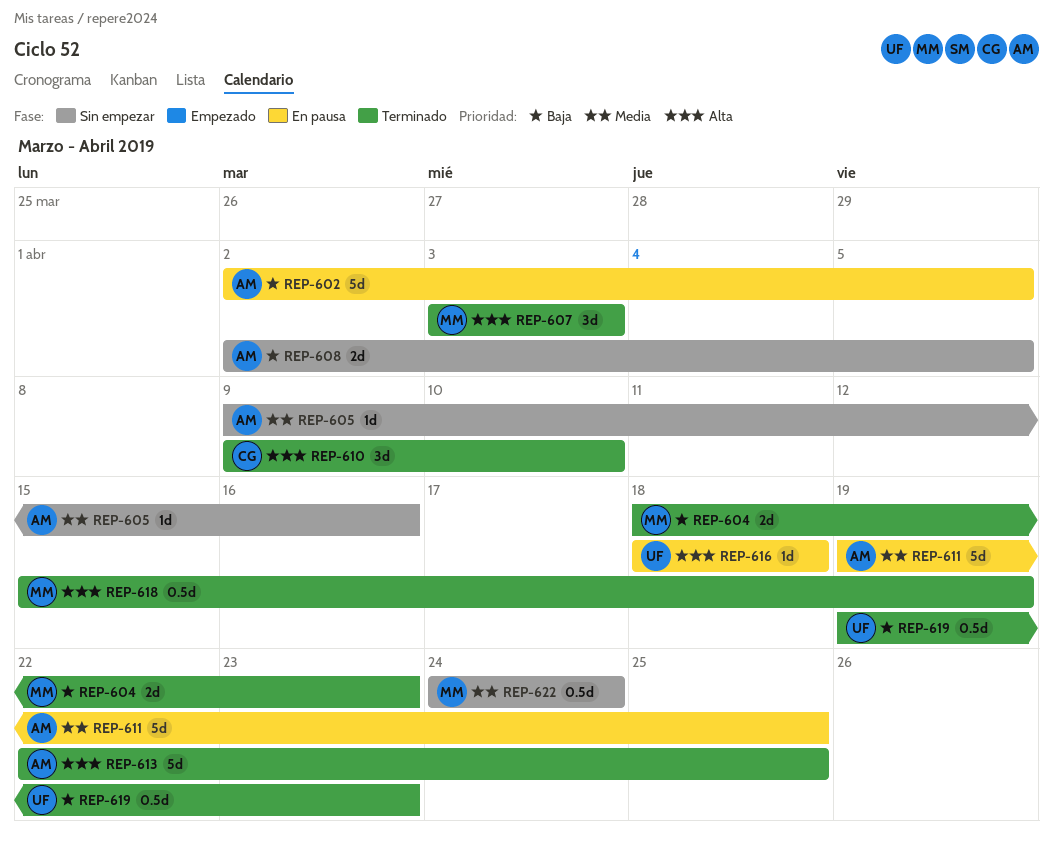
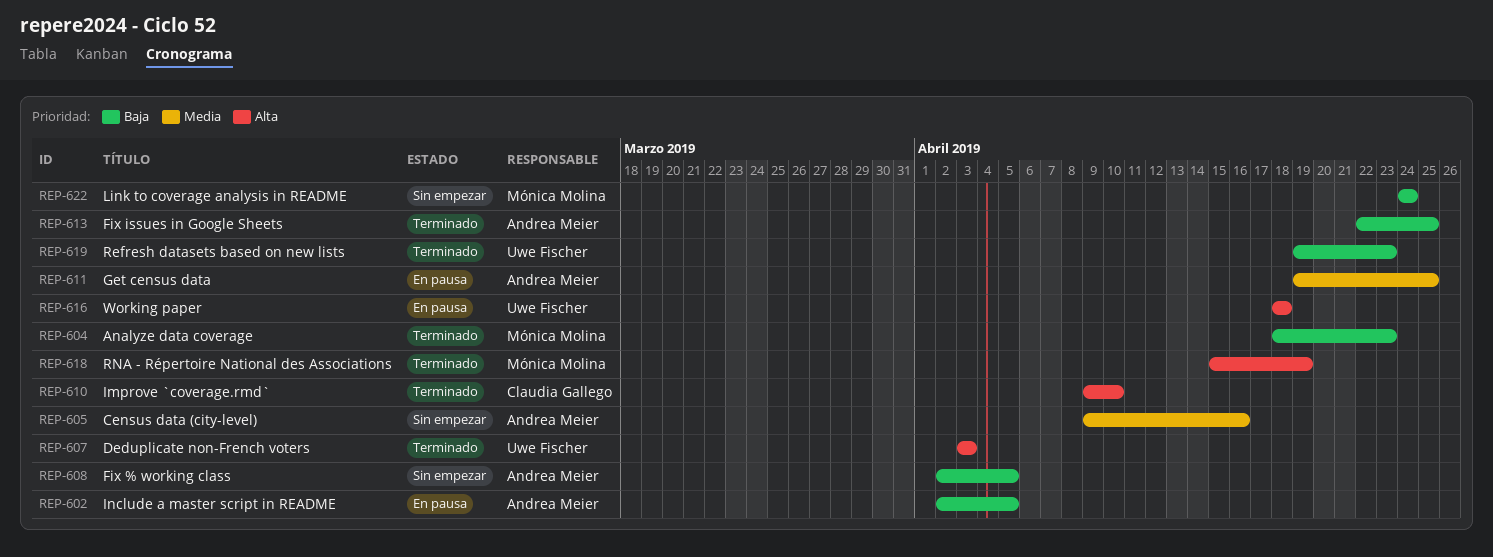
REP-607, owner: Mónica Molina -> Uwe Fischer
REP-613, priority: Alta -> Baja
REP-622, priority: Media -> Baja

